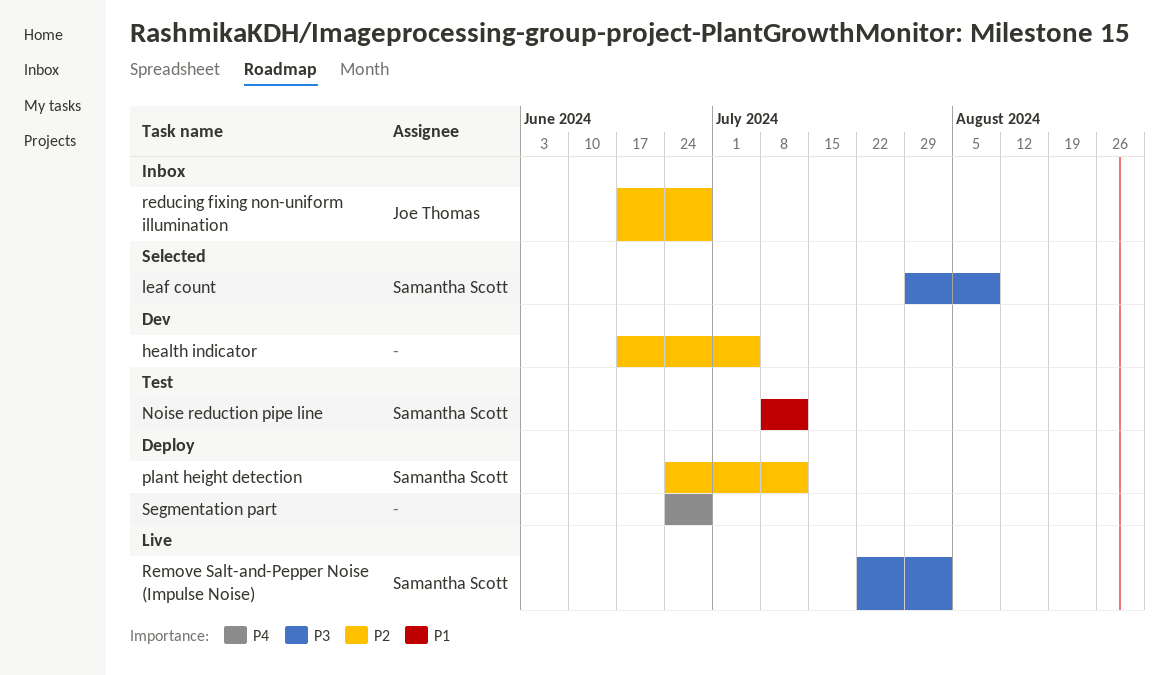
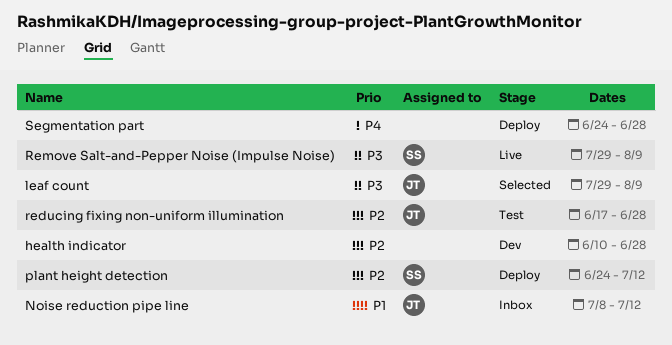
health indicator, start: Jun 17 -> Jun 10
health indicator, due: Jul 5 -> Jun 28
leaf count, owner: Samantha Scott -> Joe Thomas
Noise reduction pipe line, status: Test -> Inbox
Noise reduction pipe line, owner: Samantha Scott -> Joe Thomas
reducing fixing non-uniform illumination, status: Inbox -> Test
Remove Salt-and-Pepper Noise (Impulse Noise), start: Jul 22 -> Jul 29
Remove Salt-and-Pepper Noise (Impulse Noise), due: Aug 2 -> Aug 9

